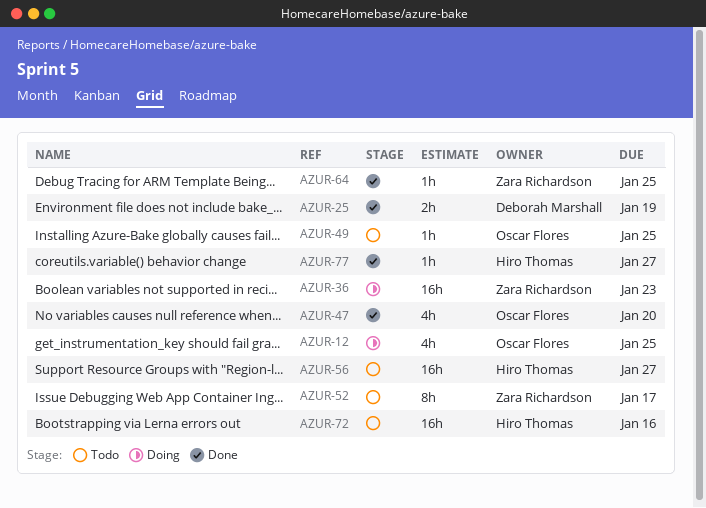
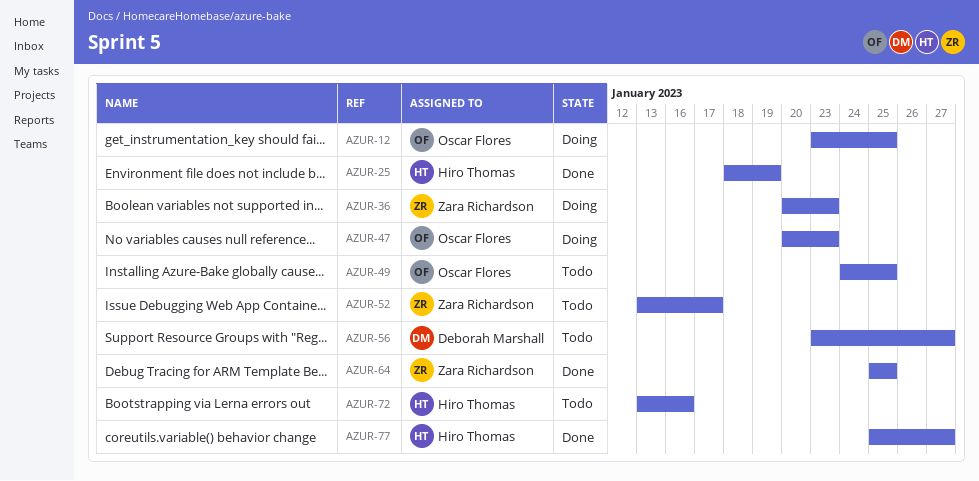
AZUR-25, owner: Deborah Marshall -> Hiro Thomas
AZUR-47, status: Done -> Doing
AZUR-47, due: Jan 20 -> Jan 23
AZUR-56, owner: Hiro Thomas -> Deborah Marshall

